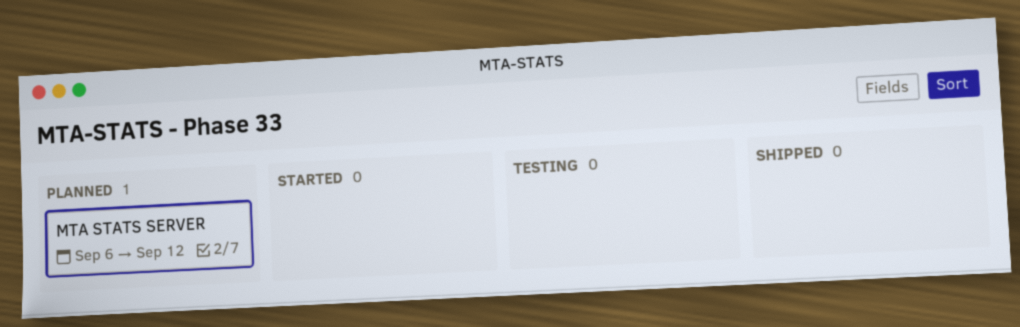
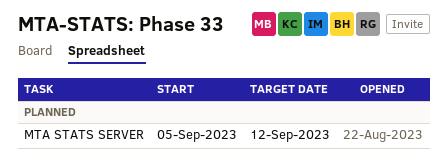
MTA STATS SERVER, start: Sep 6 -> Sep 5

